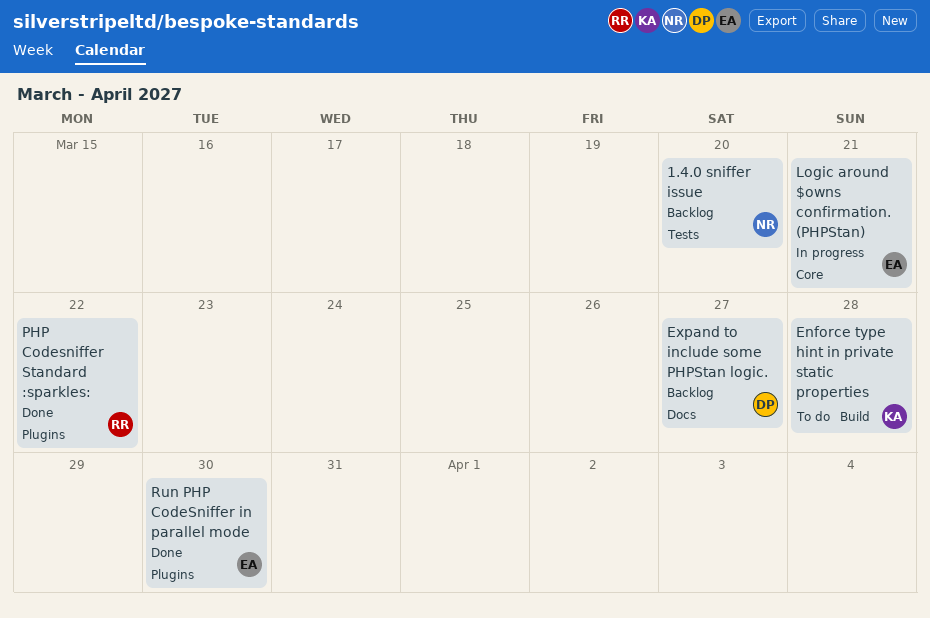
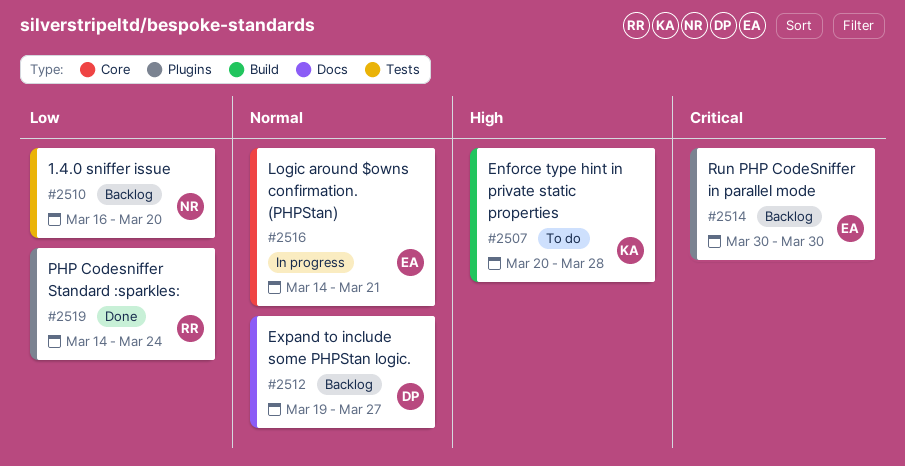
PHP Codesniffer Standard :sparkles:, due: Mar 22 -> Mar 24
Run PHP CodeSniffer in parallel mode, status: Done -> Backlog

